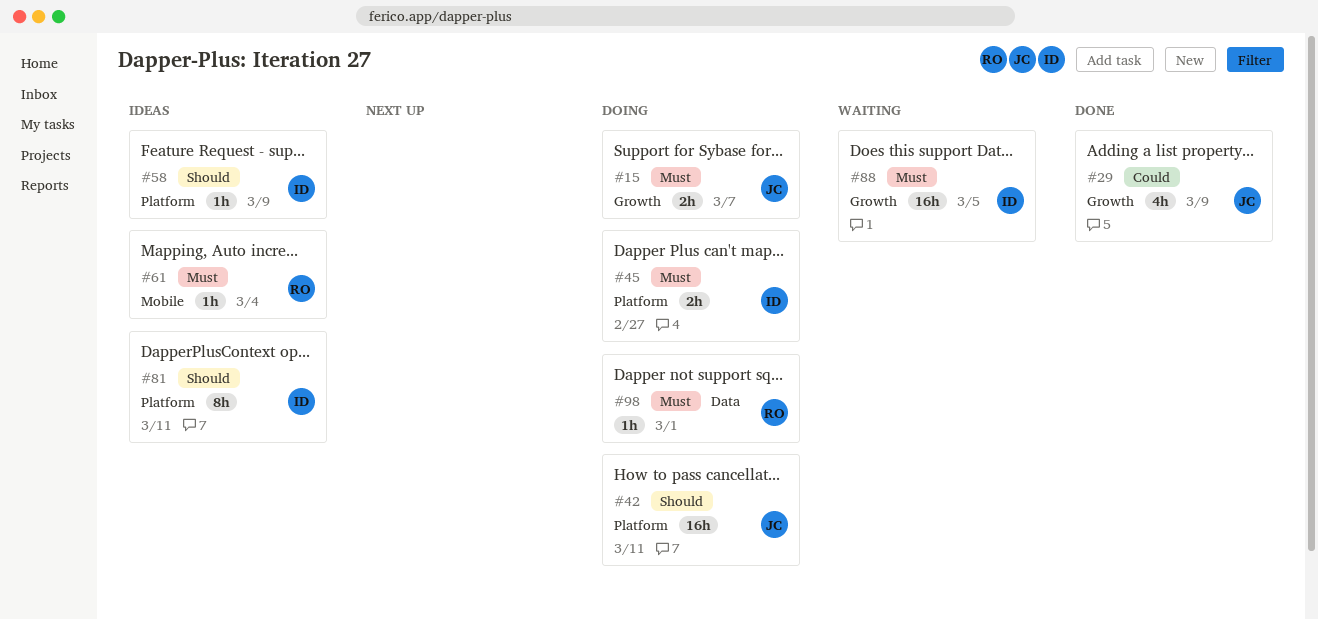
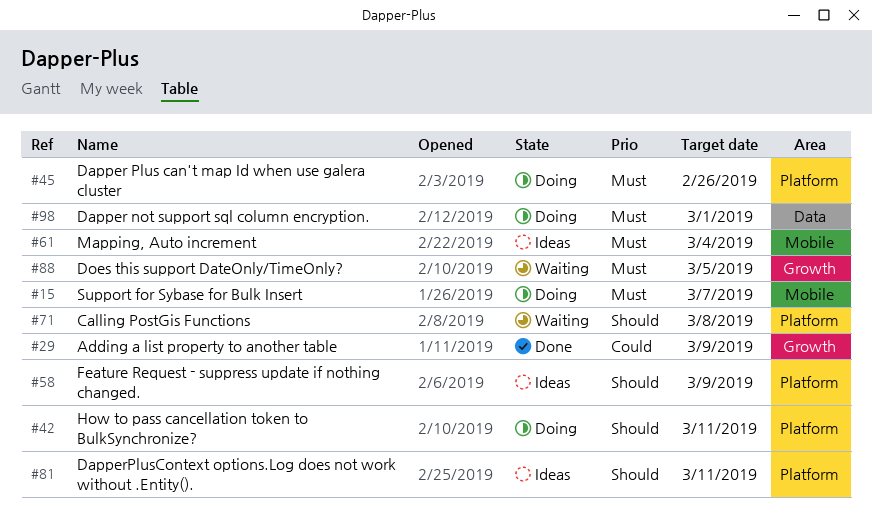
#15, label: Growth -> Mobile
#45, due: Feb 27 -> Feb 26
#71: none -> present

